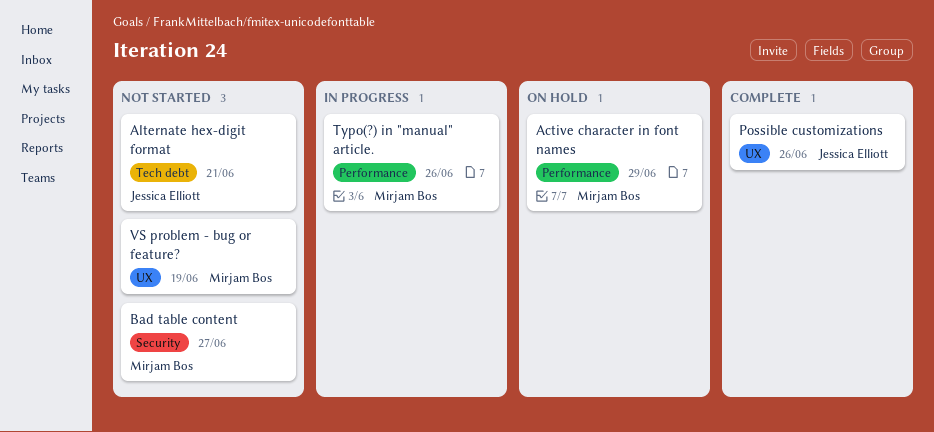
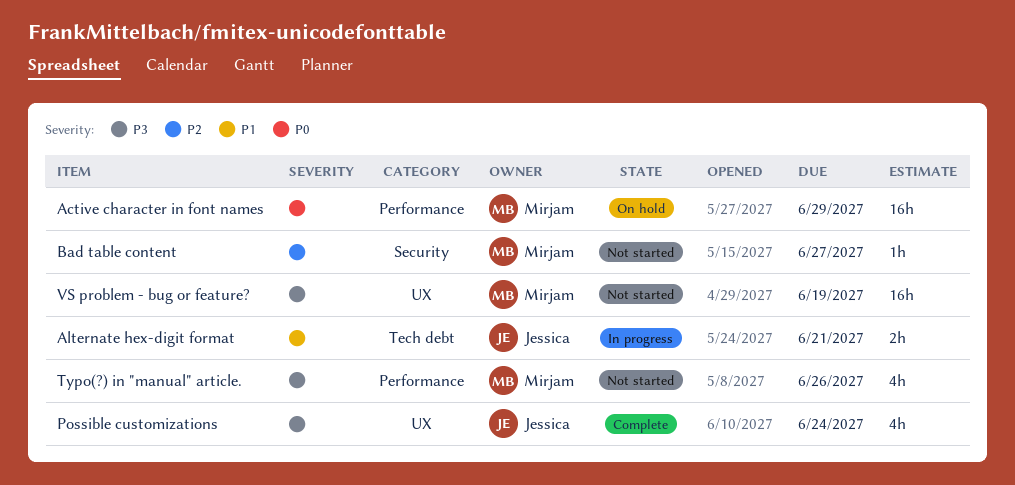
Alternate hex-digit format, status: Not started -> In progress
Possible customizations, due: Jun 26 -> Jun 24
Typo(?) in "manual" article., status: In progress -> Not started

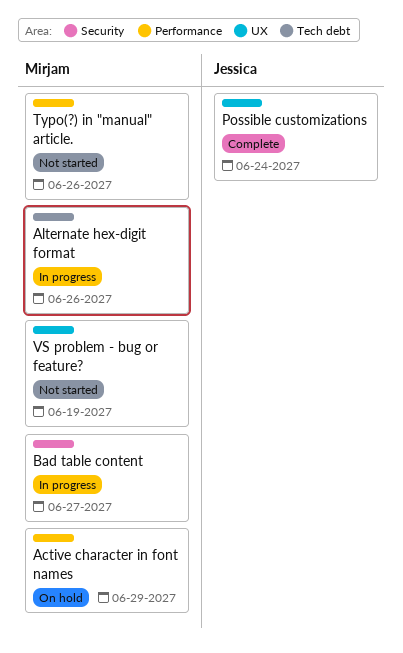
Alternate hex-digit format, owner: Jessica -> Mirjam
Alternate hex-digit format, due: Jun 21 -> Jun 26
Bad table content, status: Not started -> In progress

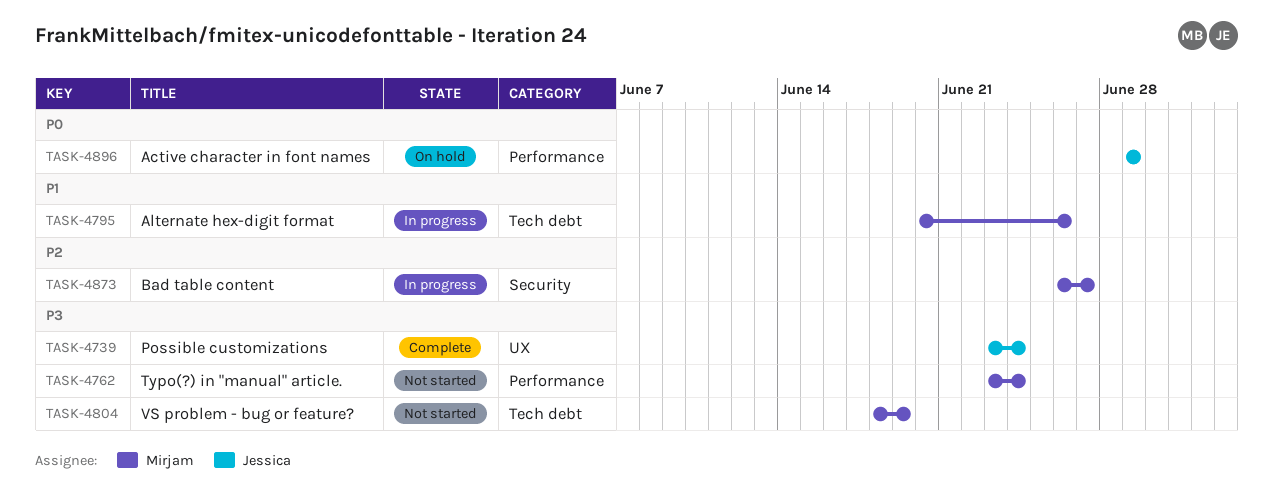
Active character in font names, owner: Mirjam -> Jessica
Typo(?) in "manual" article., due: Jun 26 -> Jun 24
VS problem - bug or feature?, label: UX -> Tech debt

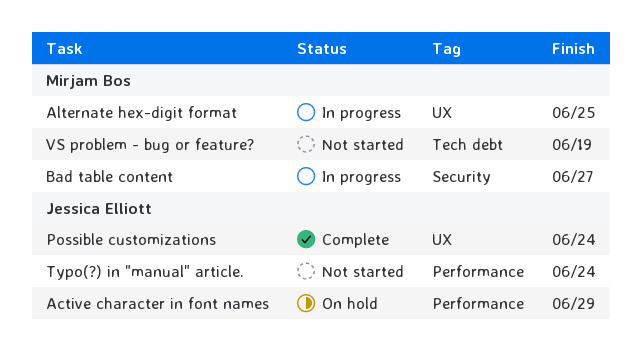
Alternate hex-digit format, label: Tech debt -> UX
Alternate hex-digit format, due: Jun 26 -> Jun 25
Typo(?) in "manual" article., owner: Mirjam Bos -> Jessica Elliott

